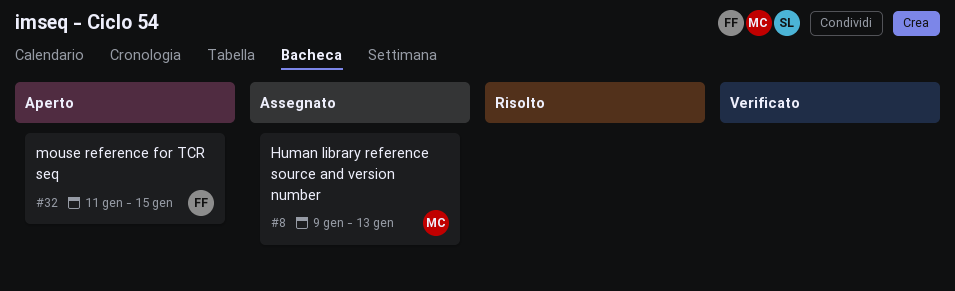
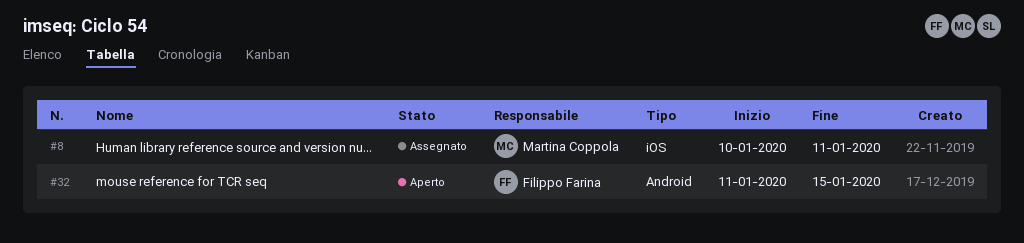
#8, start: Jan 9 -> Jan 10
#8, due: Jan 13 -> Jan 11

